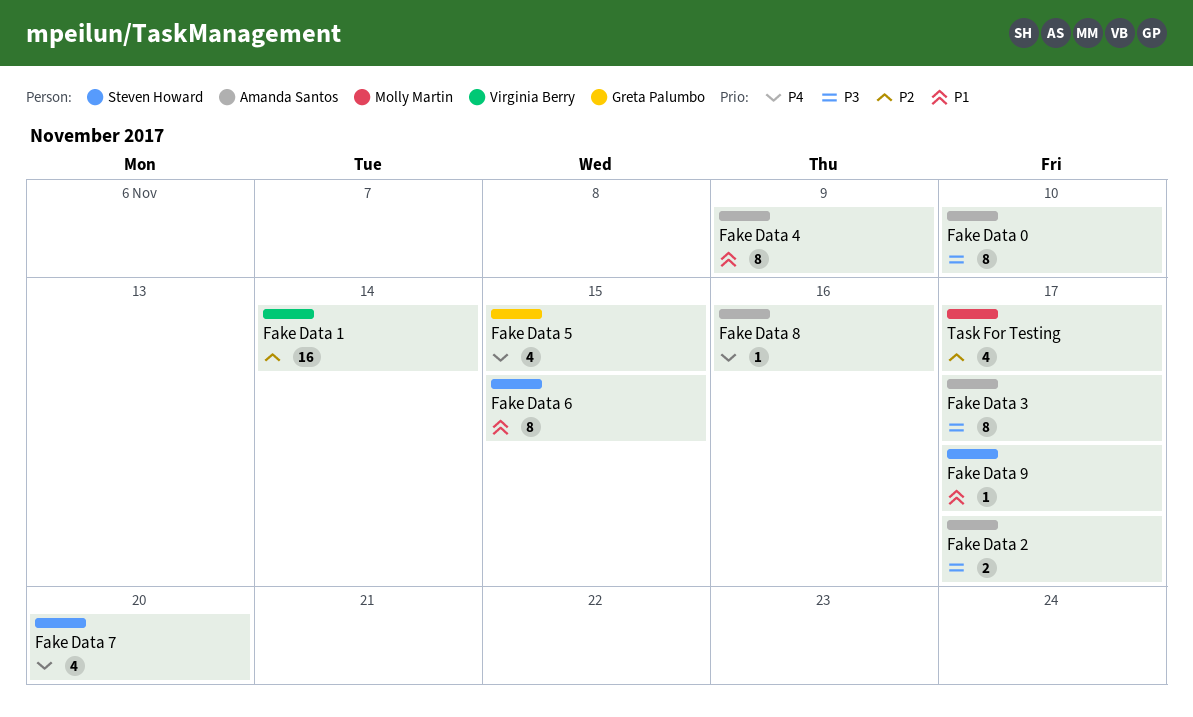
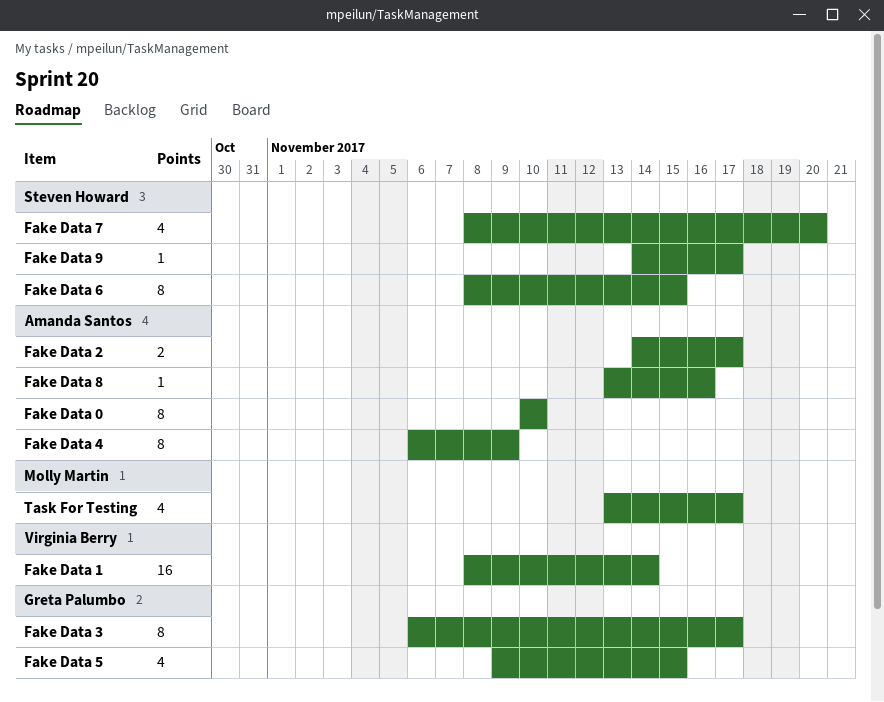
Fake Data 3, owner: Amanda Santos -> Greta Palumbo

